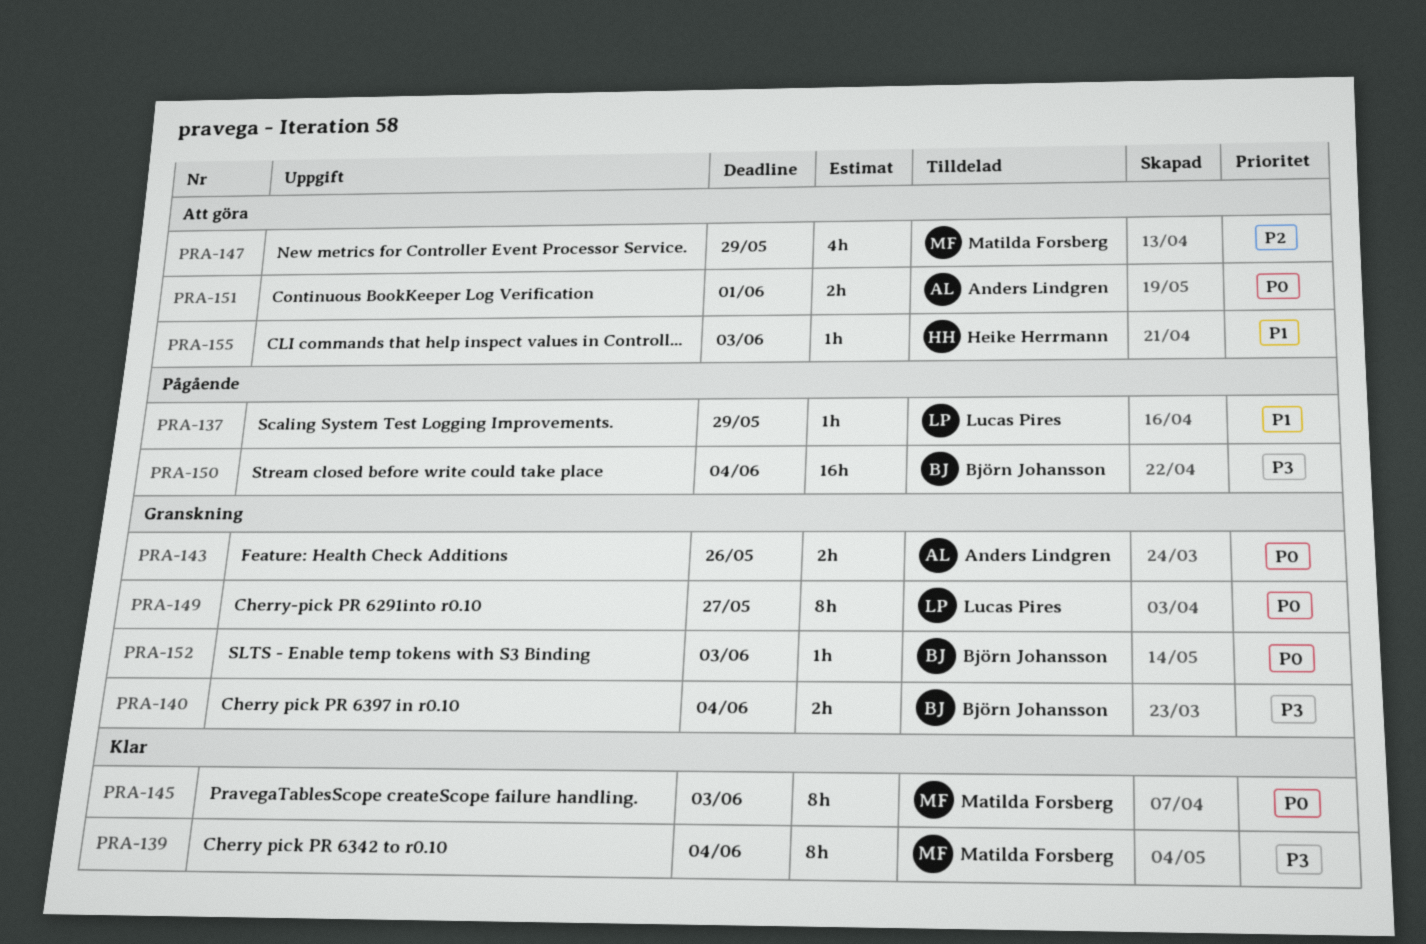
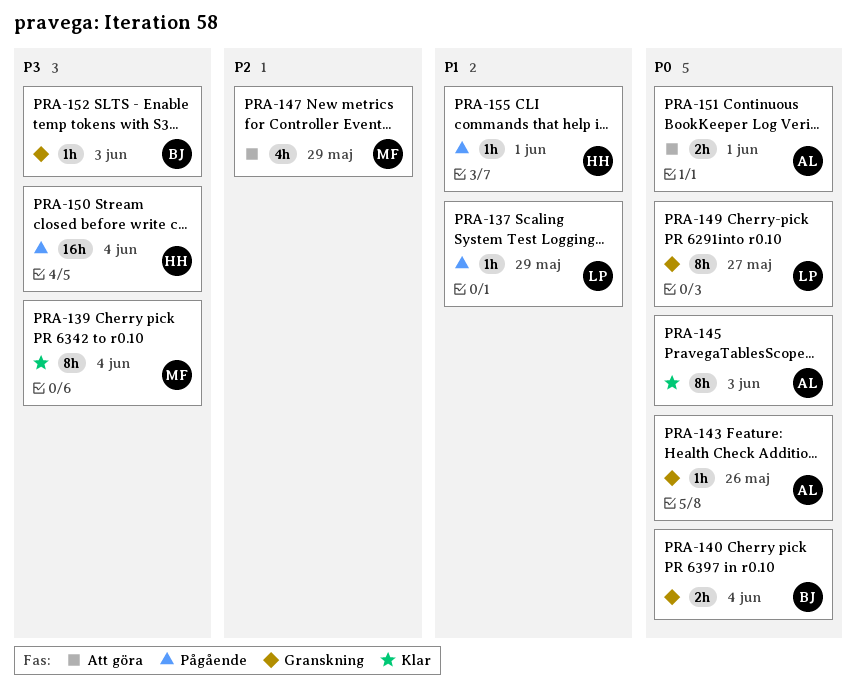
PRA-140, priority: P3 -> P0
PRA-143, estimate: 2h -> 1h
PRA-145, owner: Matilda Forsberg -> Anders Lindgren
PRA-150, owner: Björn Johansson -> Heike Herrmann
PRA-152, priority: P0 -> P3
PRA-155, status: Att göra -> Pågående
PRA-155, due: Jun 3 -> Jun 1

